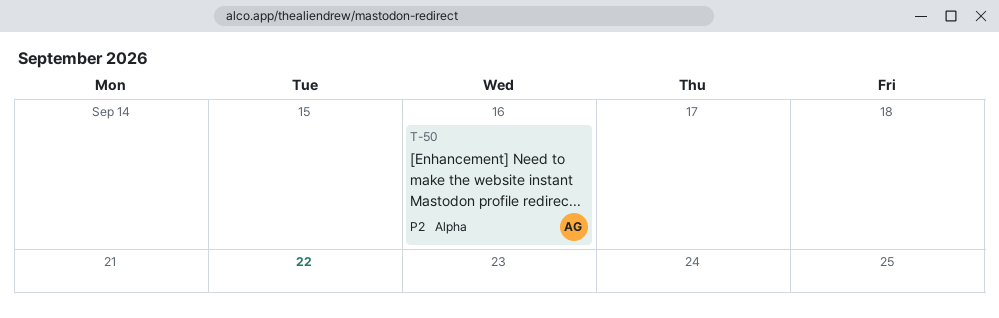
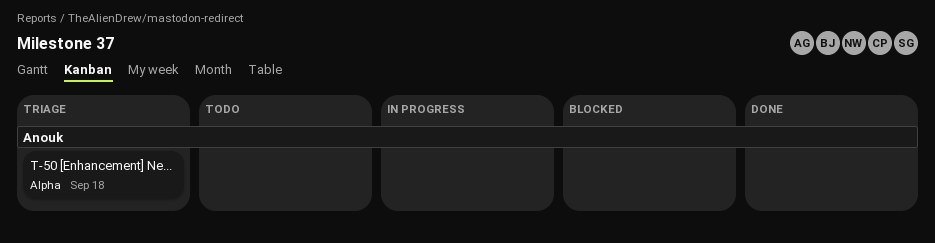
T-50, due: Sep 16 -> Sep 18

